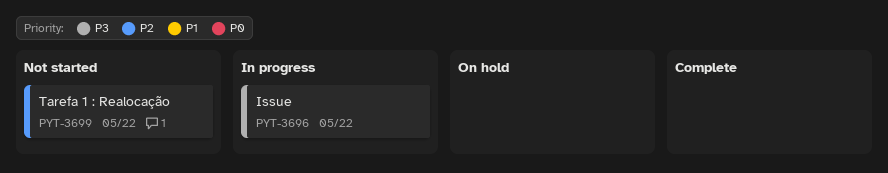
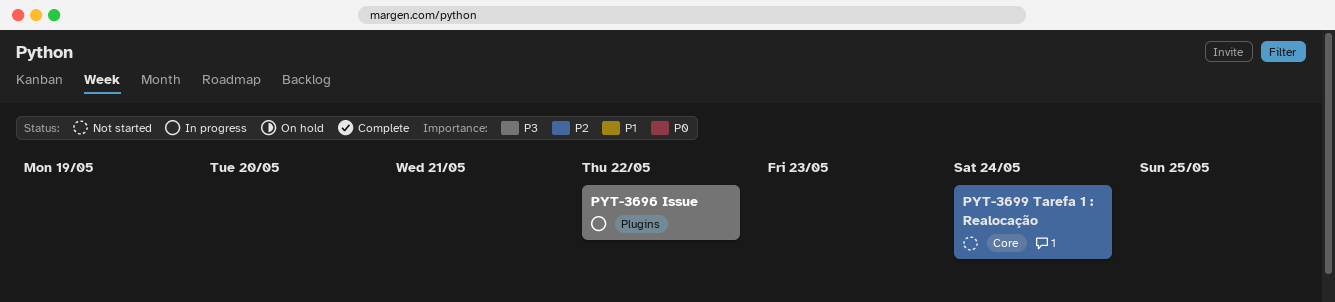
PYT-3699, due: May 22 -> May 24

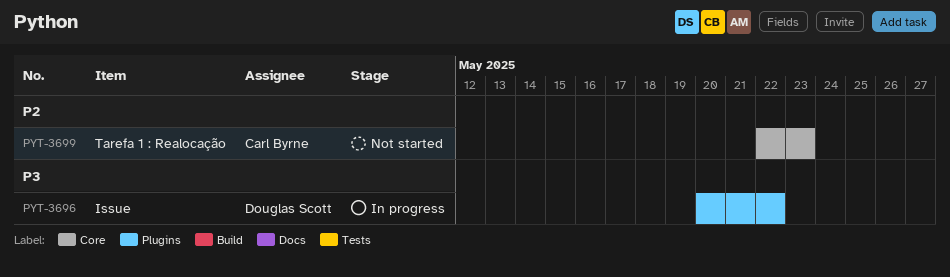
PYT-3699, due: May 24 -> May 23

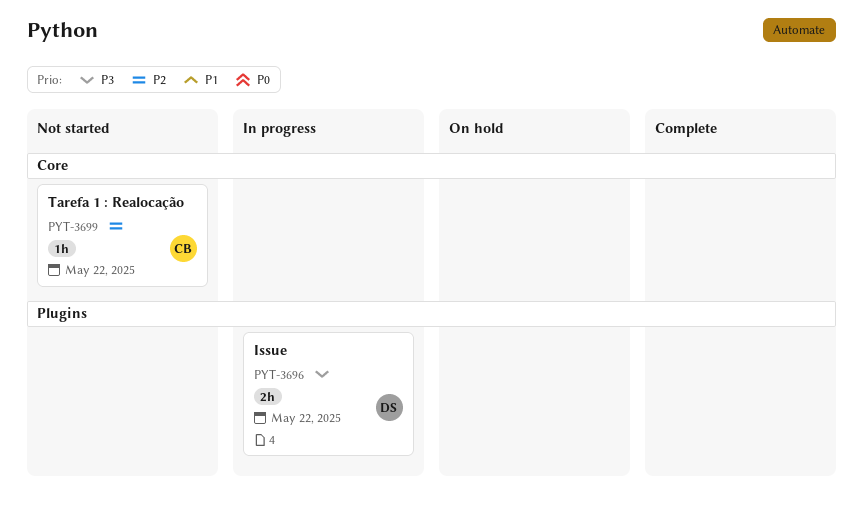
PYT-3699, due: May 23 -> May 22

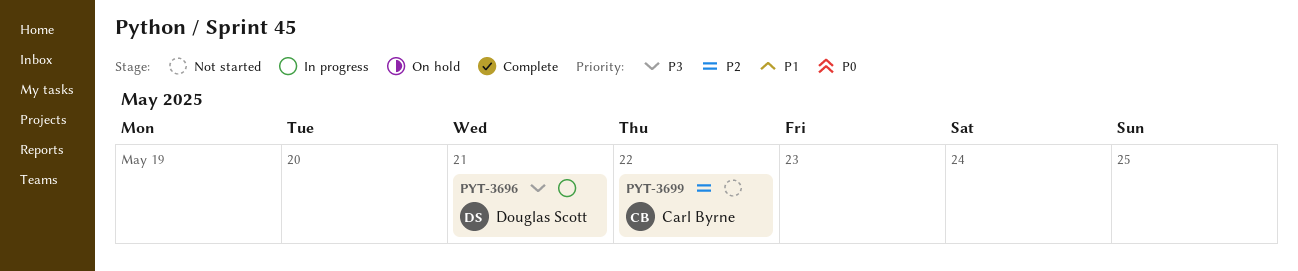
PYT-3696, due: May 22 -> May 21

